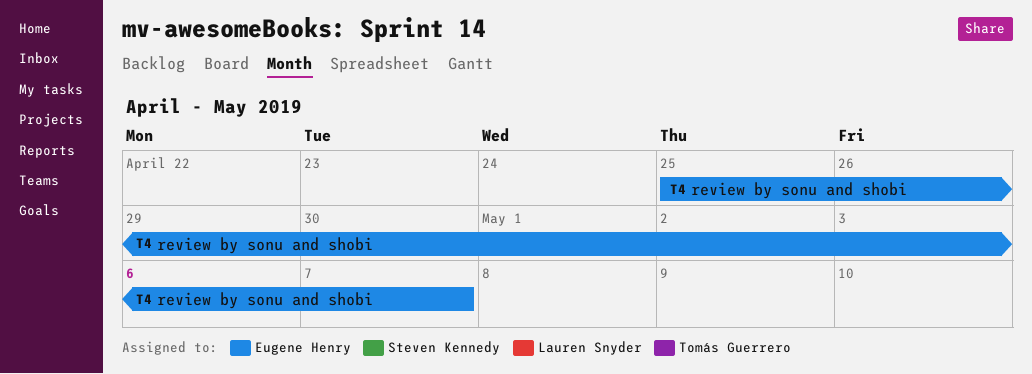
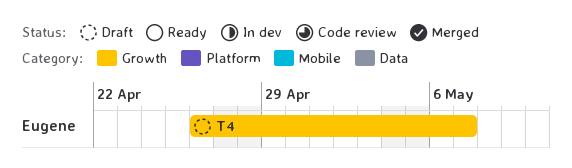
T4, start: Apr 25 -> Apr 26

